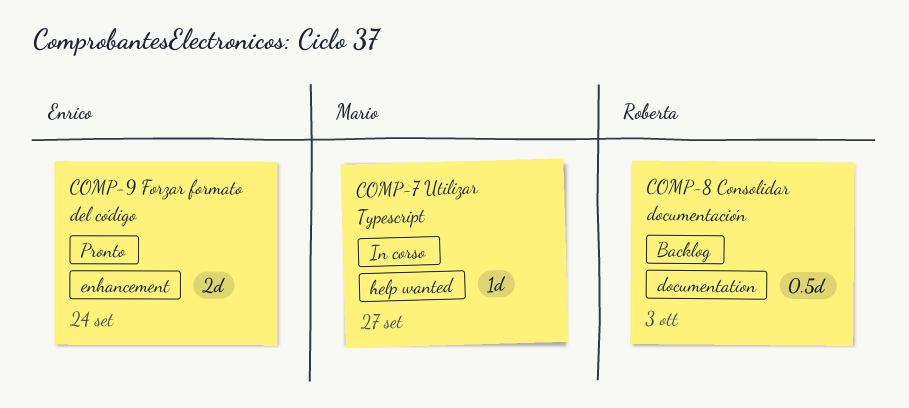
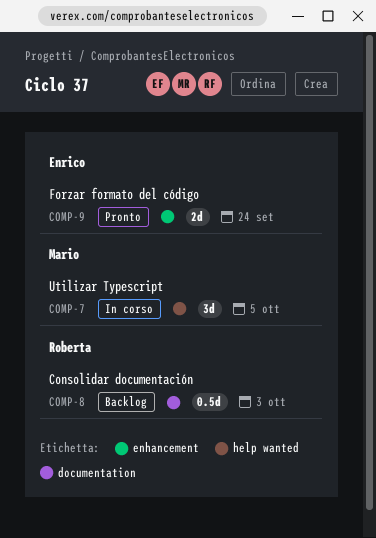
COMP-7, estimate: 1d -> 3d
COMP-7, due: Sep 27 -> Oct 5

